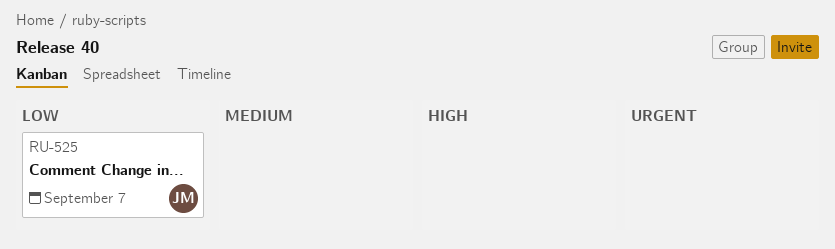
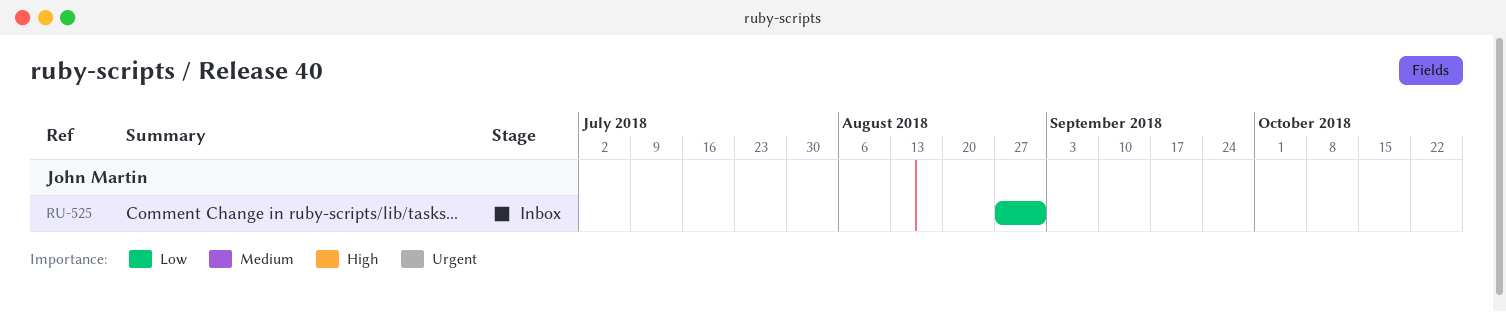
RU-525, due: Sep 7 -> Aug 31

